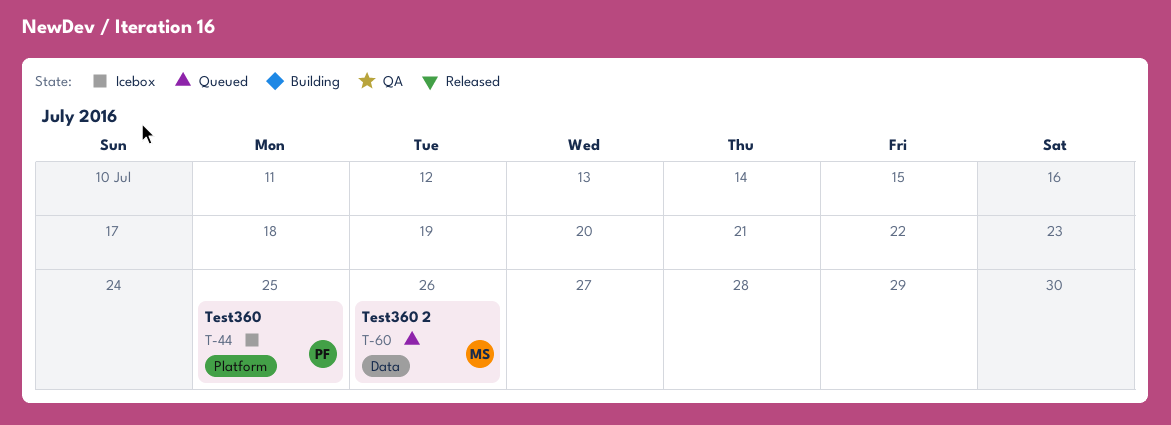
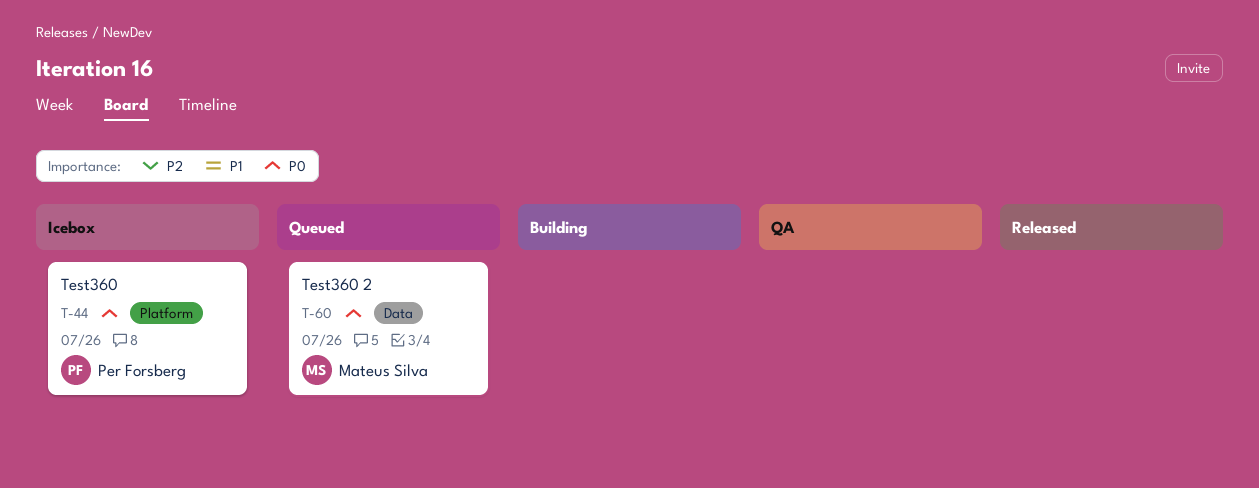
T-44, due: Jul 25 -> Jul 26

